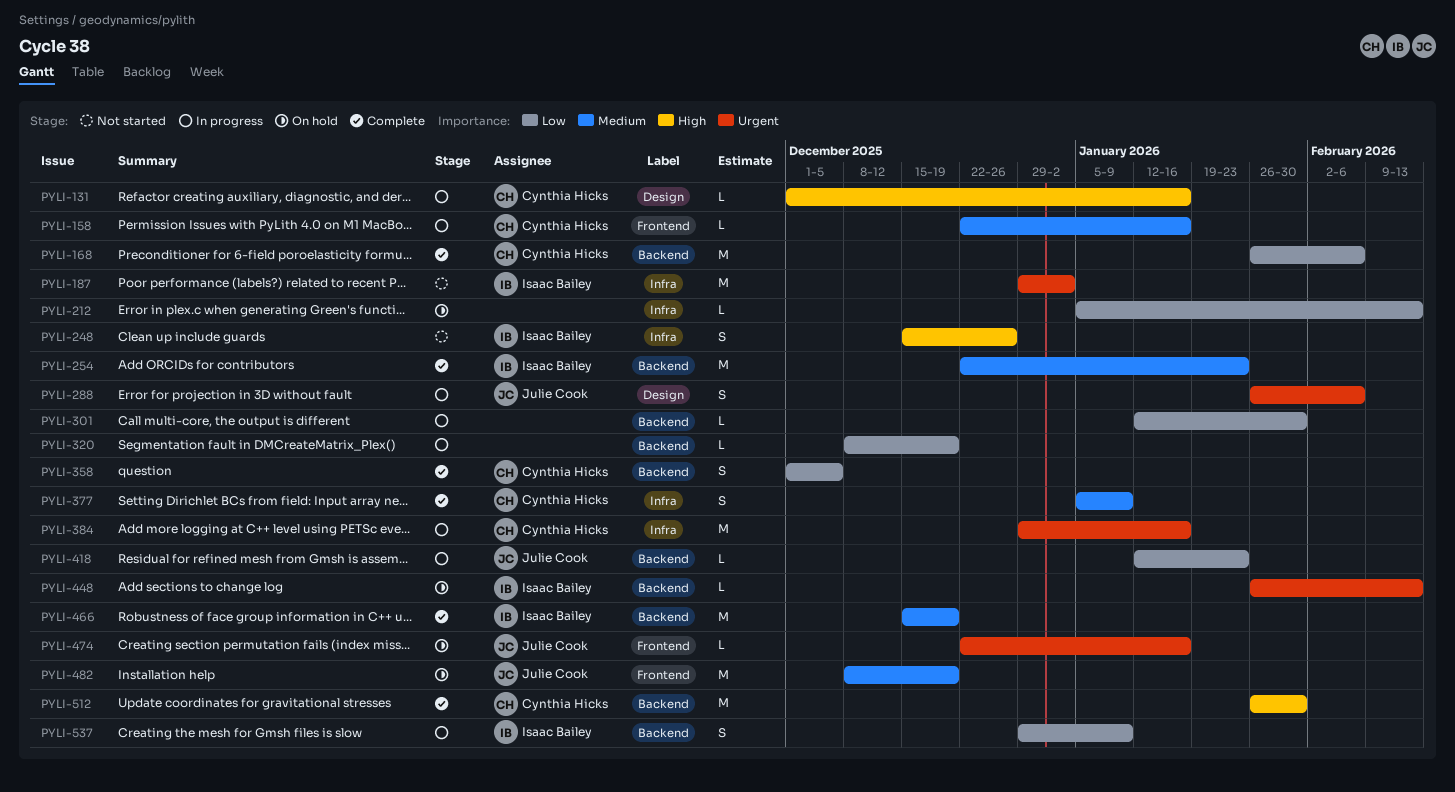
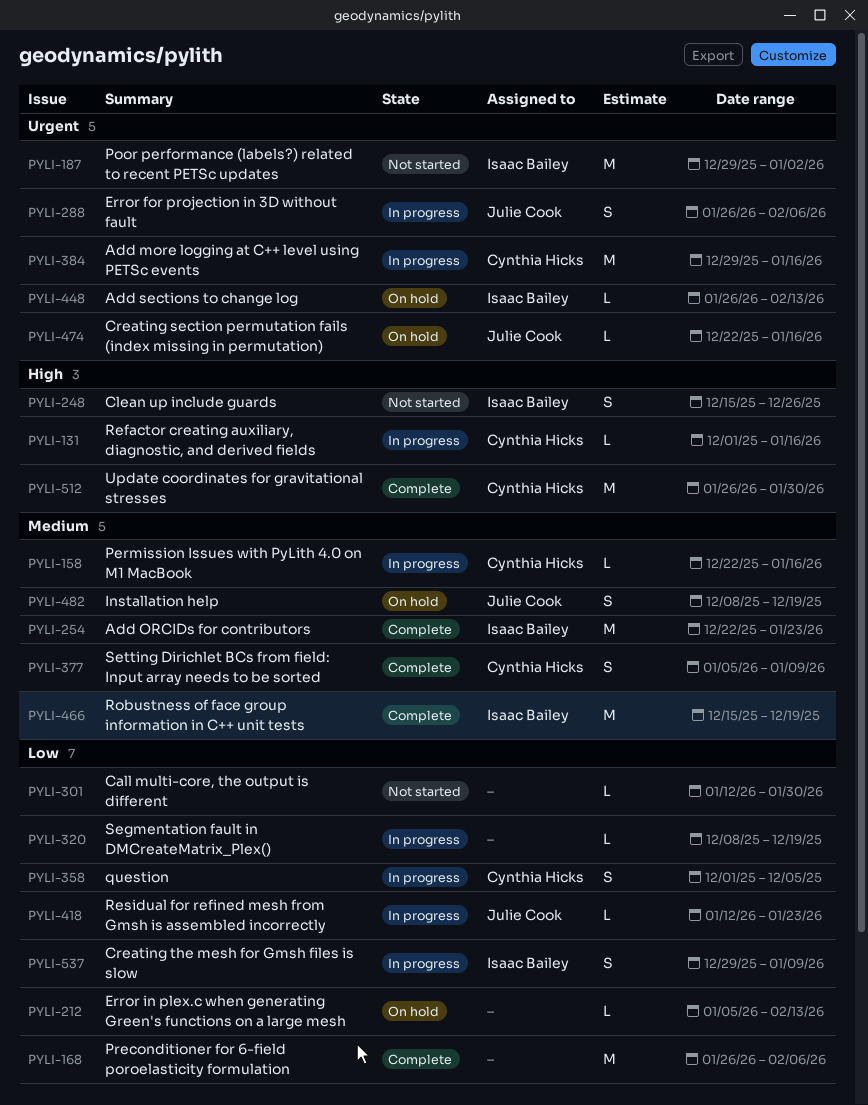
PYLI-168, owner: Cynthia Hicks -> none
PYLI-301, status: In progress -> Not started
PYLI-358, status: Complete -> In progress
PYLI-482, estimate: M -> S

